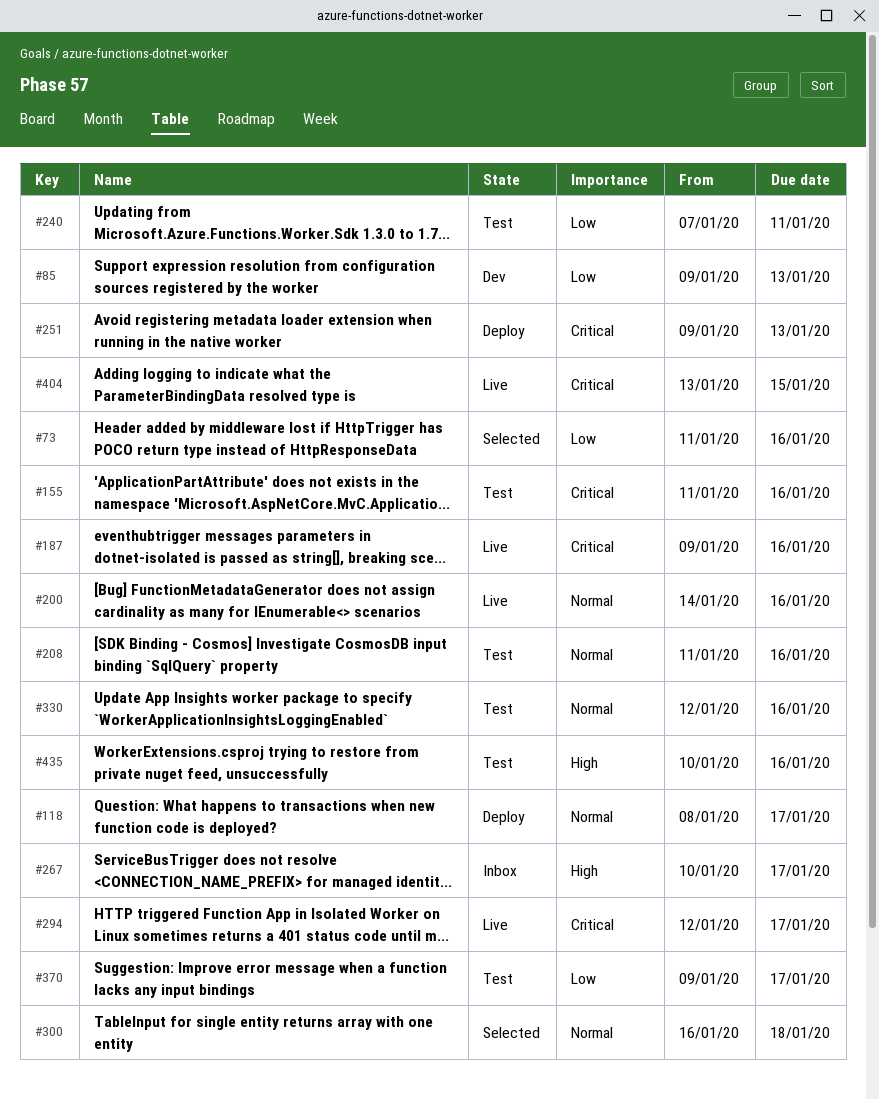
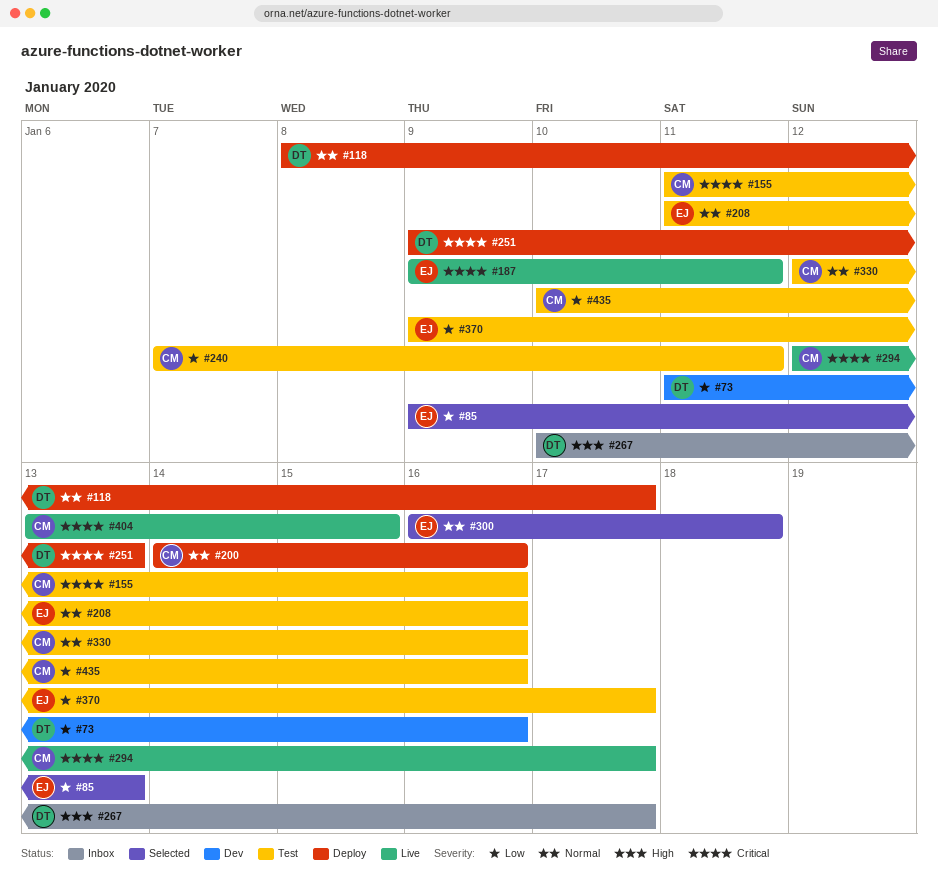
#73, status: Selected -> Dev
#85, status: Dev -> Selected
#187, due: Jan 16 -> Jan 11
#200, status: Live -> Deploy
#435, priority: High -> Low

